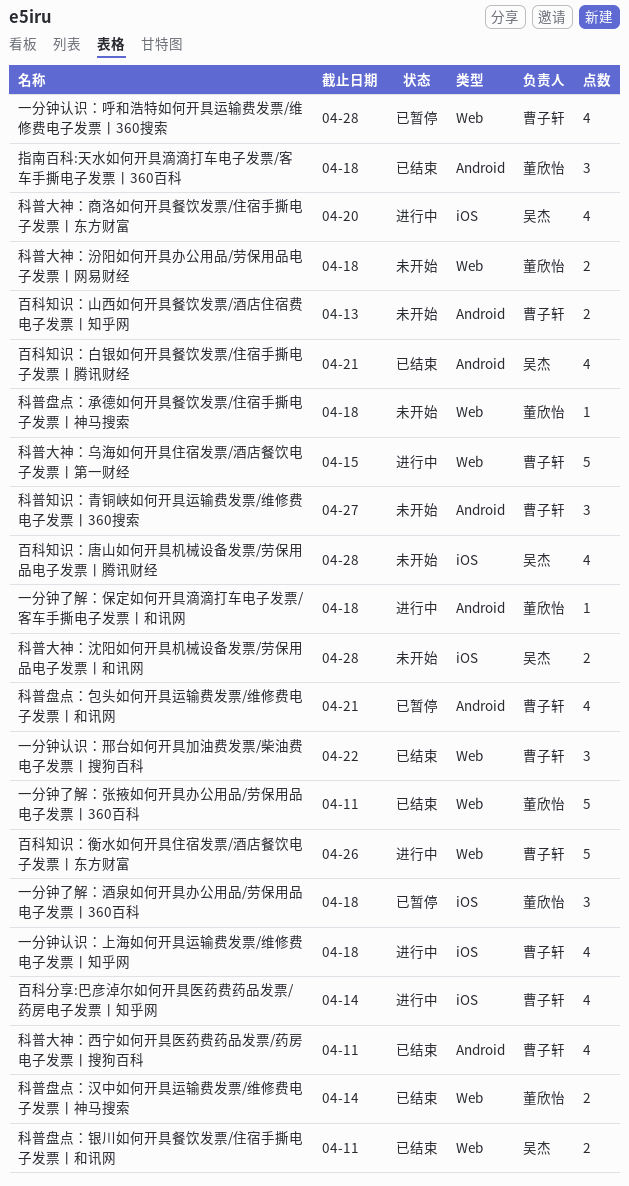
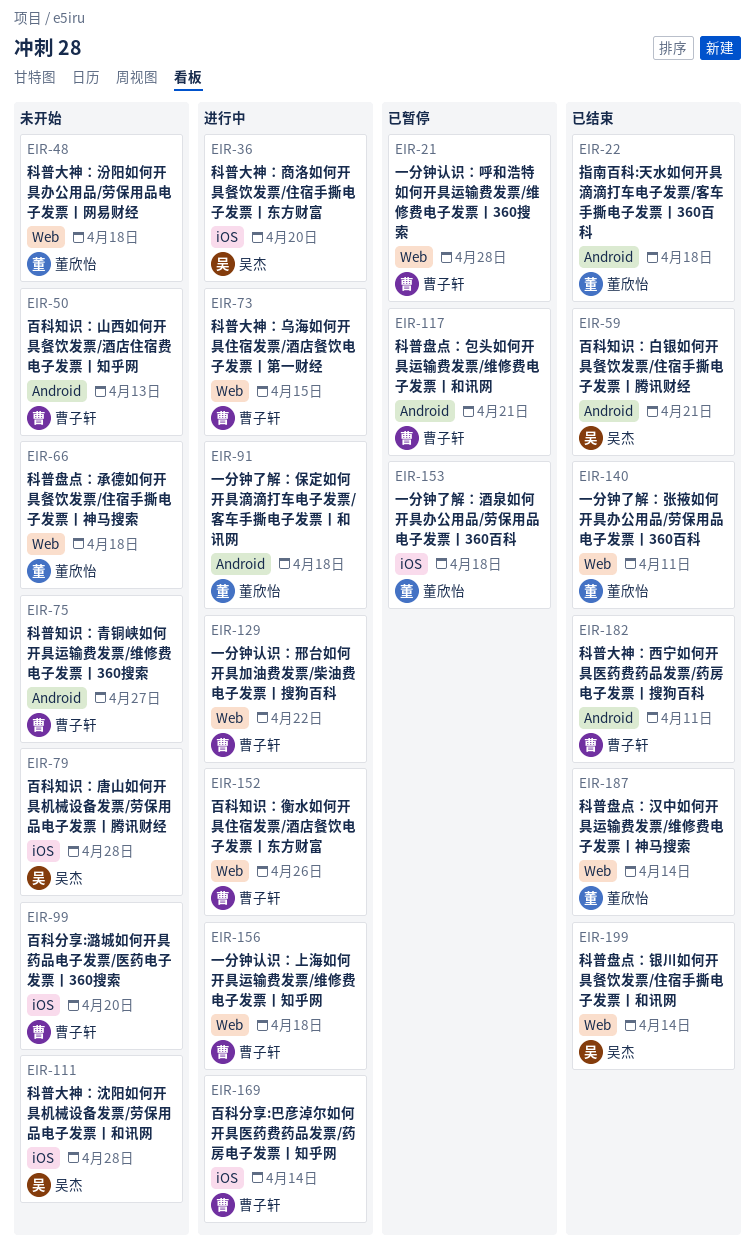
一分钟认识：上海如何开具运输费发票/维修费电子发票丨知乎网, label: iOS -> Web
一分钟认识：邢台如何开具加油费发票/柴油费电子发票丨搜狗百科, status: 已结束 -> 进行中
百科分享:潞城如何开具药品电子发票/医药电子发票丨360搜索: none -> present
科普盘点：银川如何开具餐饮发票/住宿手撕电子发票丨和讯网, due: Apr 11 -> Apr 14

